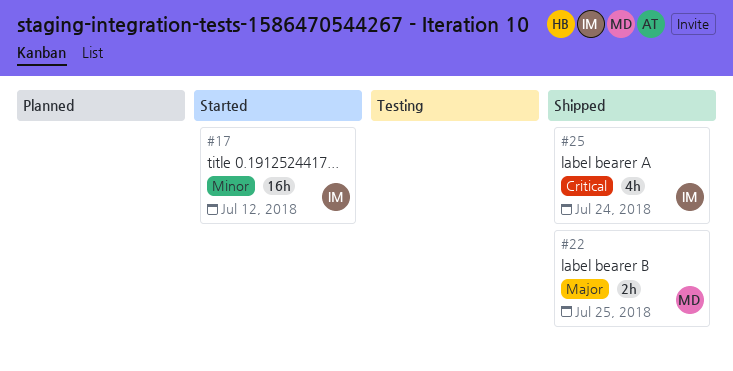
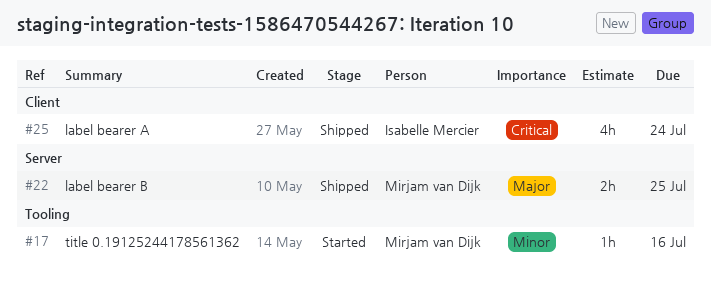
#17, owner: Isabelle Mercier -> Mirjam van Dijk
#17, estimate: 16h -> 1h
#17, due: Jul 12 -> Jul 16

